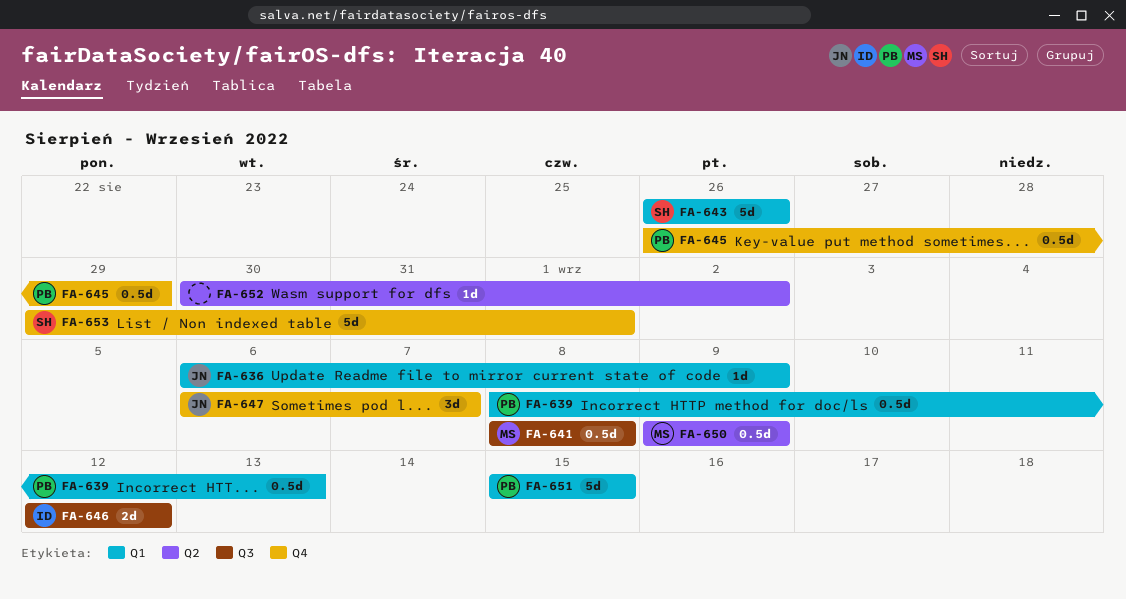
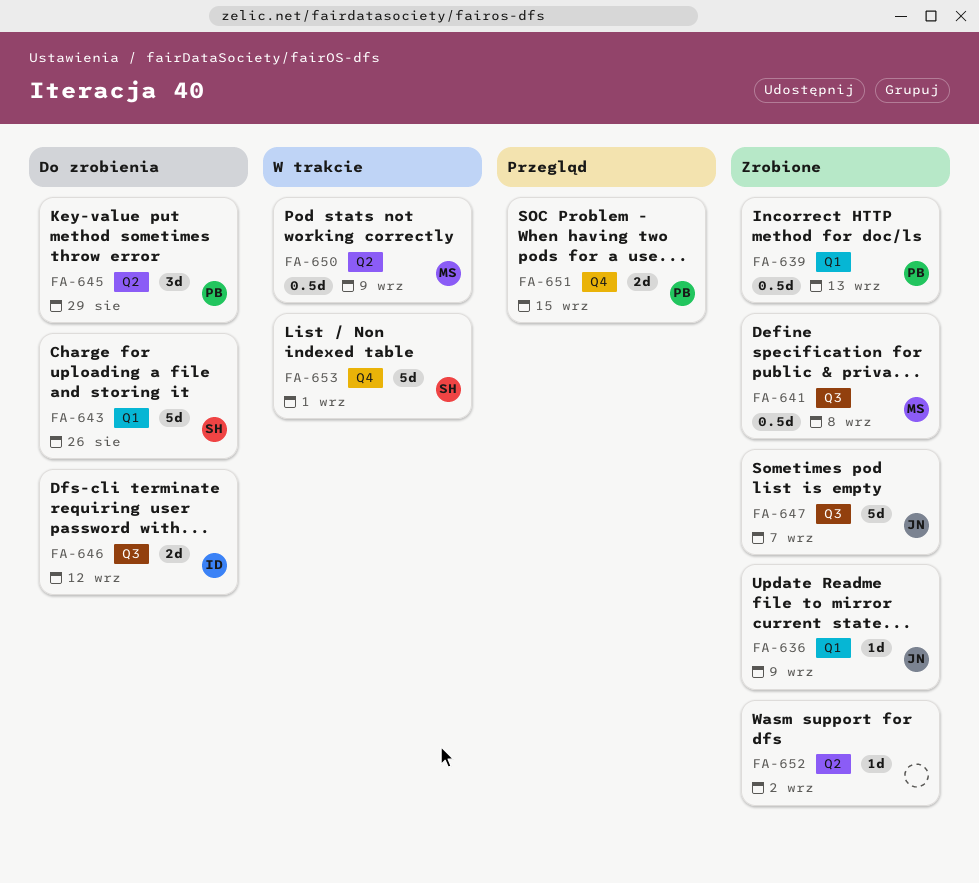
FA-645, label: Q4 -> Q2
FA-645, estimate: 0.5d -> 3d
FA-647, label: Q4 -> Q3
FA-647, estimate: 3d -> 5d
FA-651, label: Q1 -> Q4
FA-651, estimate: 5d -> 2d

